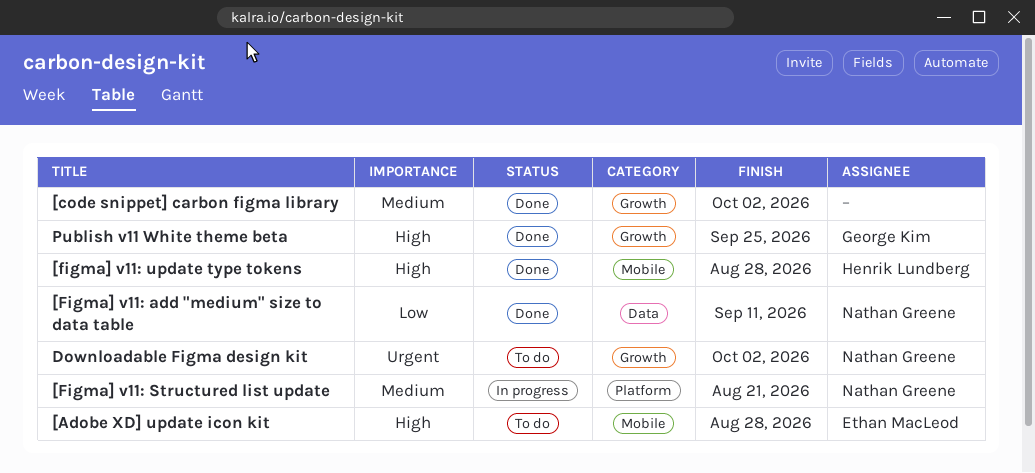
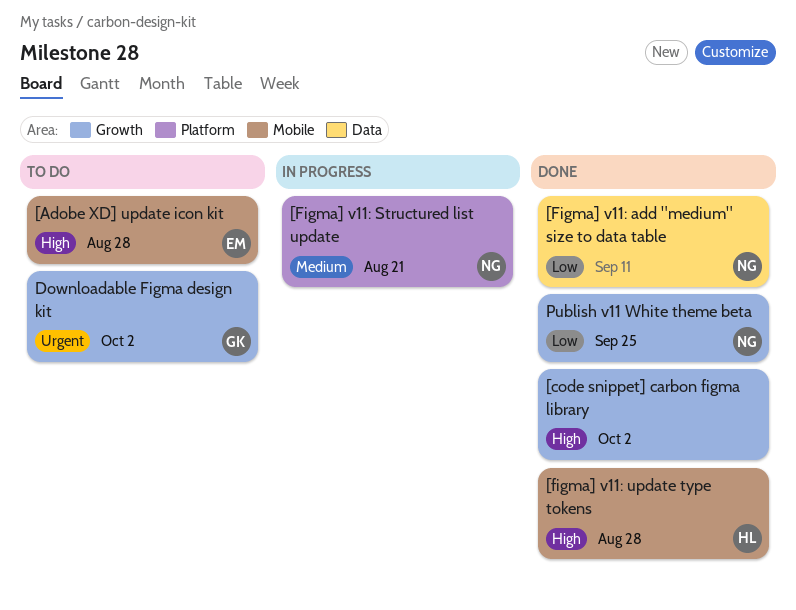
[code snippet] carbon figma library, priority: Medium -> High
Downloadable Figma design kit, owner: Nathan Greene -> George Kim
Publish v11 White theme beta, owner: George Kim -> Nathan Greene
Publish v11 White theme beta, priority: High -> Low

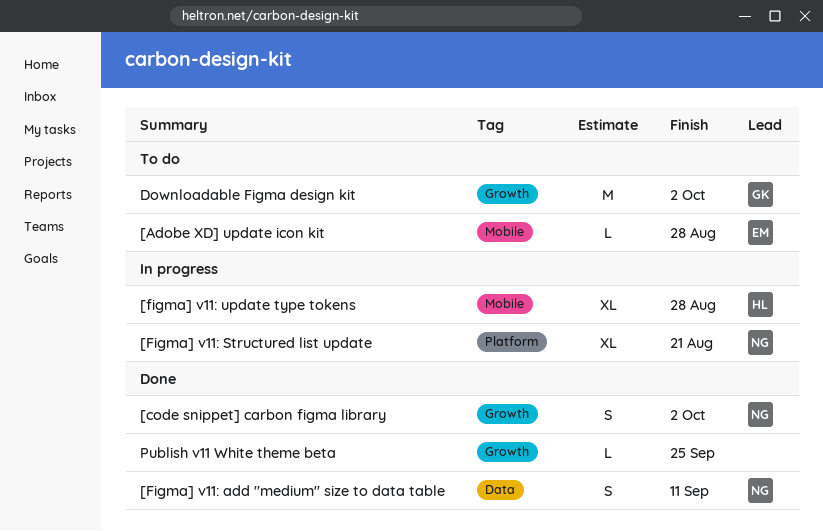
[code snippet] carbon figma library, owner: none -> NG
[figma] v11: update type tokens, status: Done -> In progress
Publish v11 White theme beta, owner: NG -> none

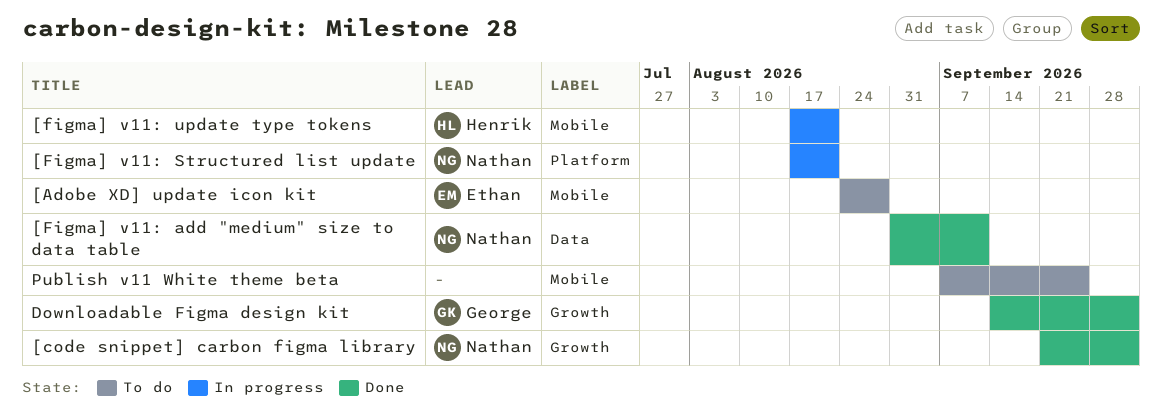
[figma] v11: update type tokens, due: Aug 28 -> Aug 21
Downloadable Figma design kit, status: To do -> Done
Publish v11 White theme beta, status: Done -> To do
Publish v11 White theme beta, label: Growth -> Mobile

